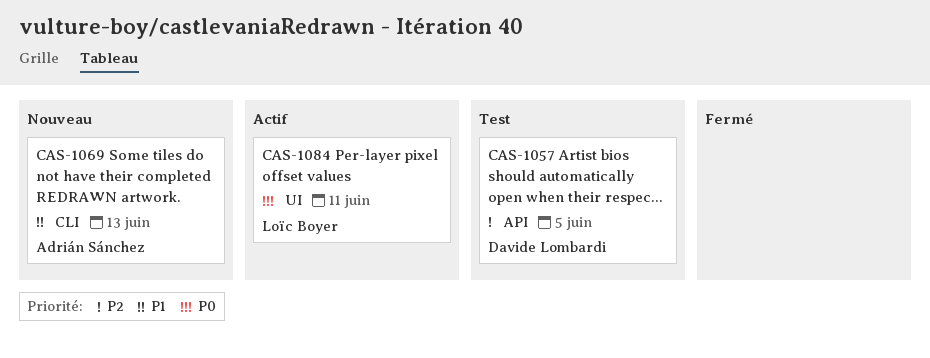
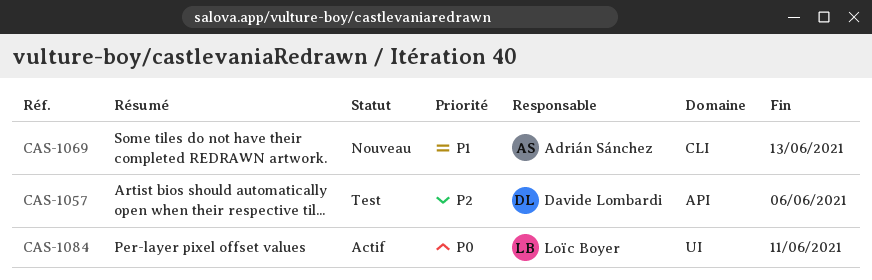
CAS-1057, due: Jun 5 -> Jun 6

